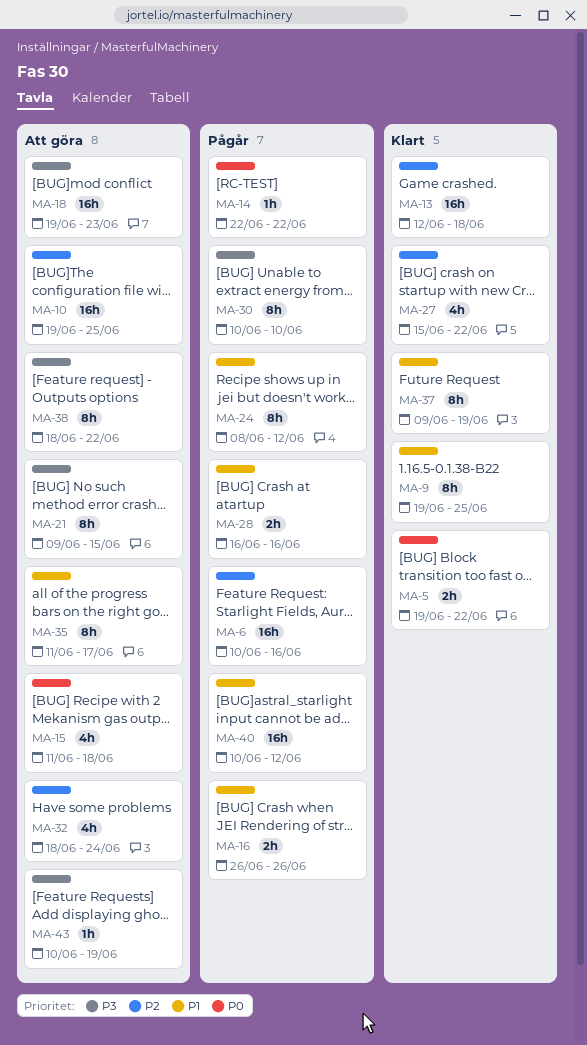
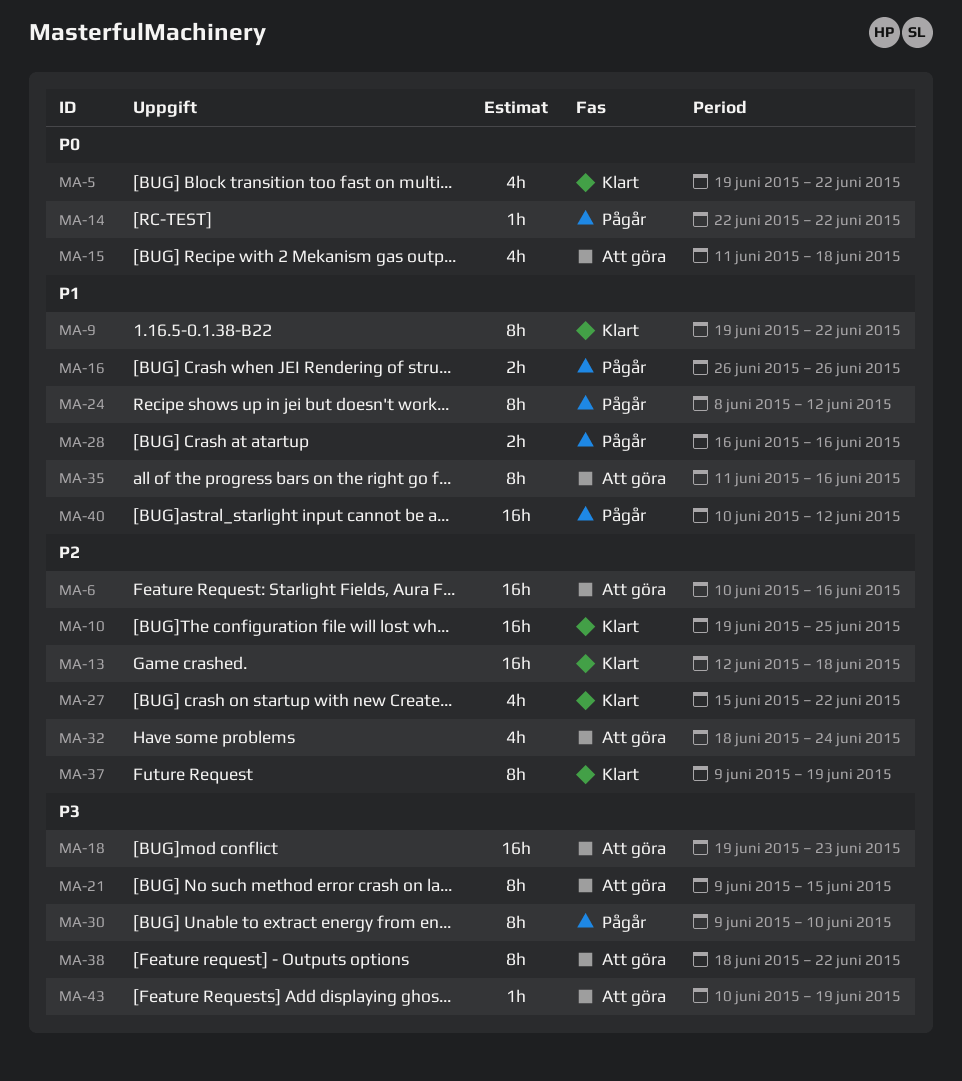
MA-5, estimate: 2h -> 4h
MA-6, status: Pågår -> Att göra
MA-9, due: Jun 25 -> Jun 22
MA-10, status: Att göra -> Klart
MA-30, start: Jun 10 -> Jun 9
MA-35, due: Jun 17 -> Jun 16
MA-37, priority: P1 -> P2

